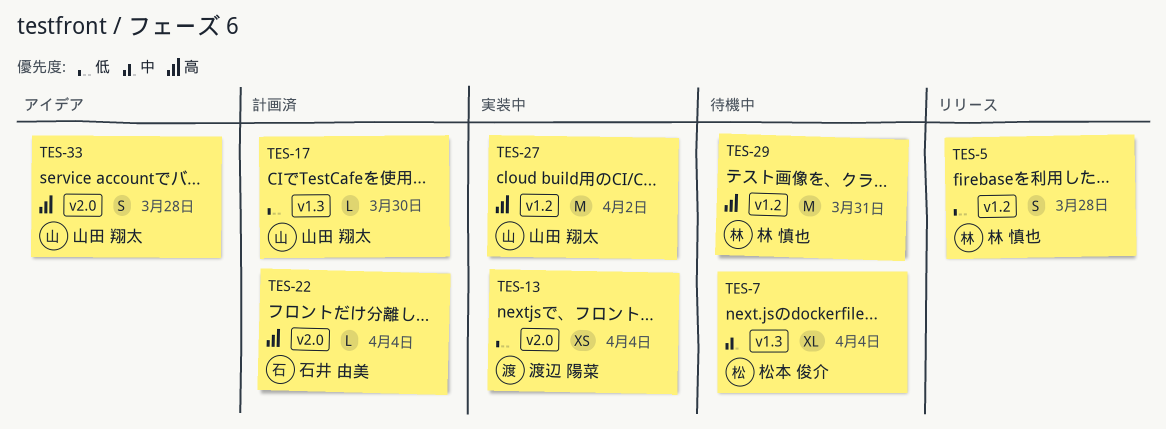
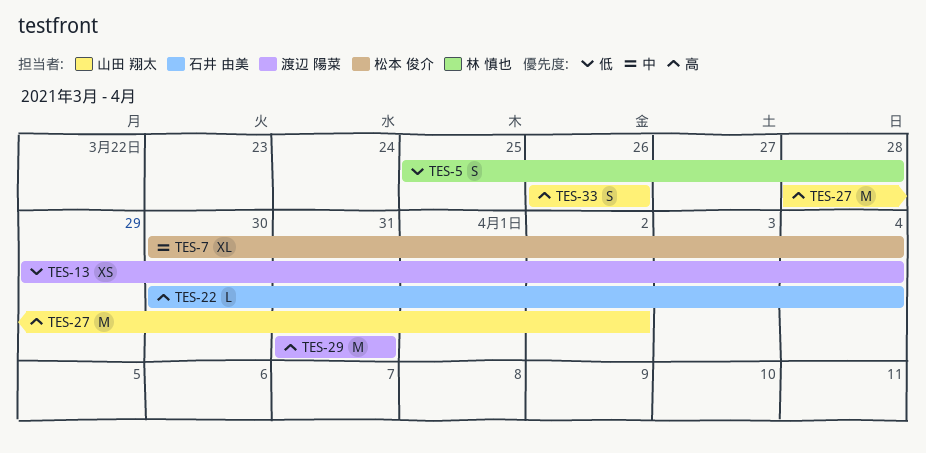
TES-17: present -> none
TES-29, owner: 林 慎也 -> 渡辺 陽菜
TES-33, due: Mar 28 -> Mar 26

